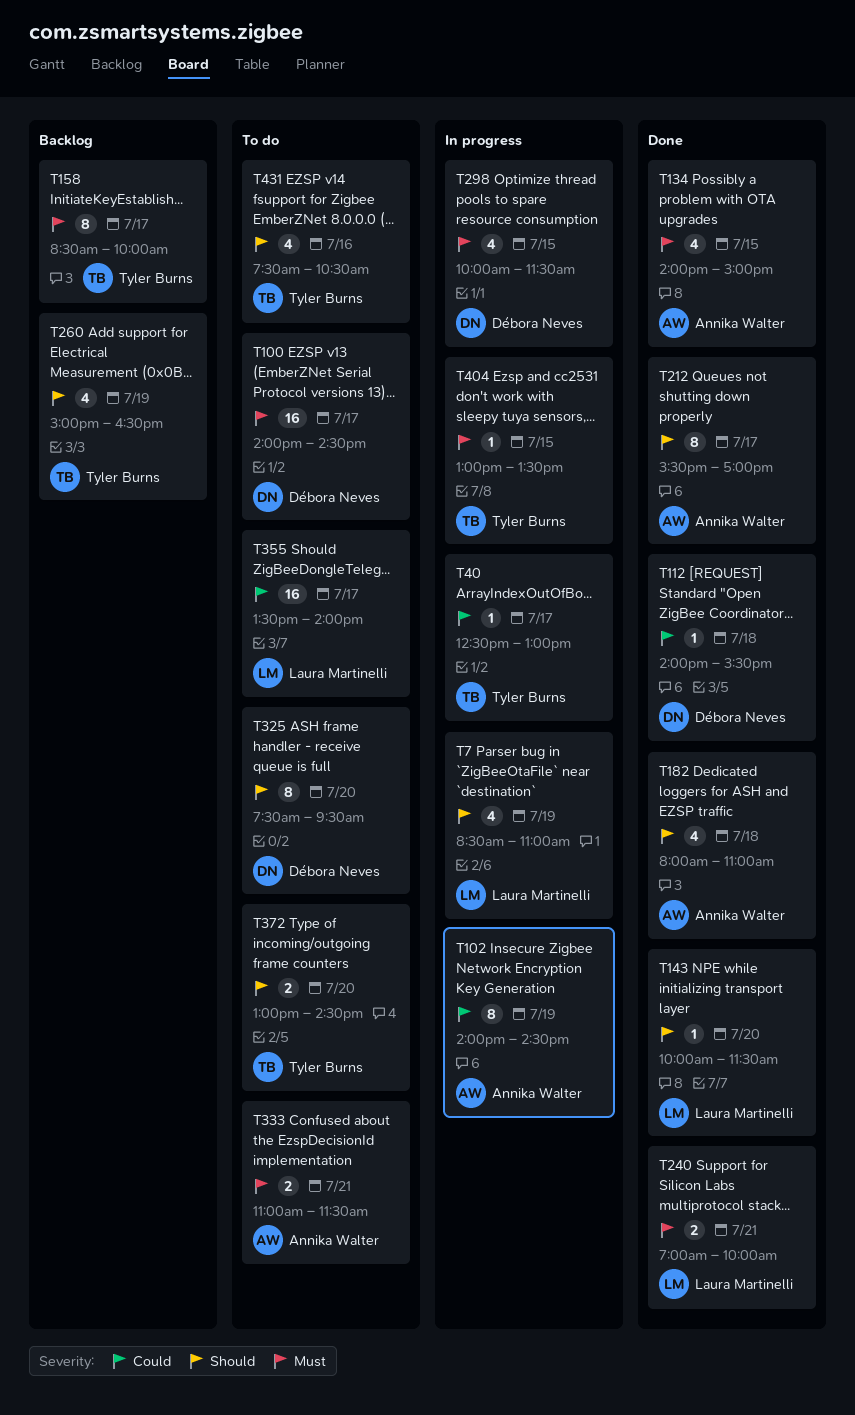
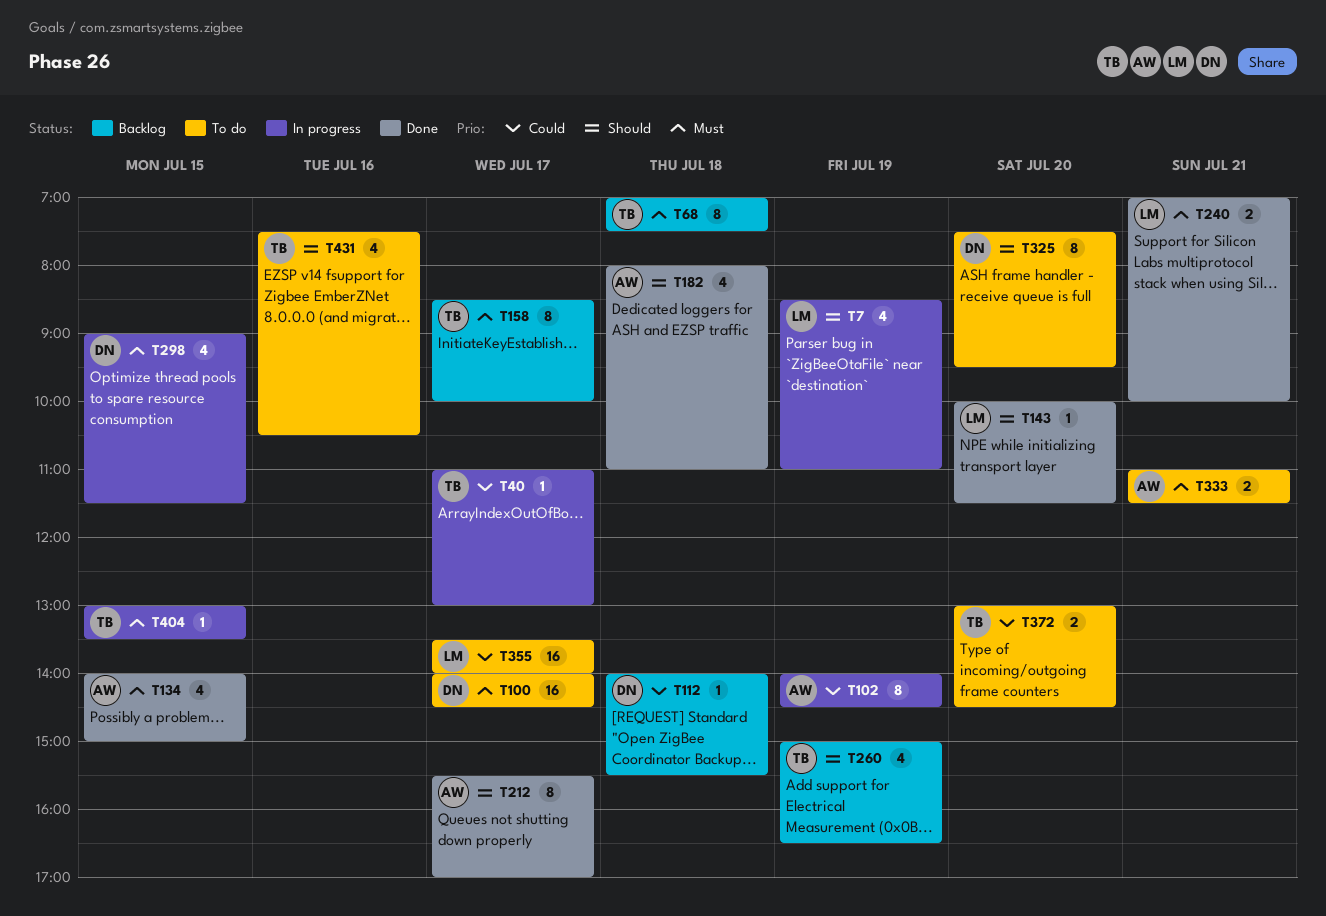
T40, begins: 12:30 -> 11:00
T68: none -> present
T112, status: Done -> Backlog
T298, begins: 10:00 -> 09:00
T372, priority: Should -> Could

